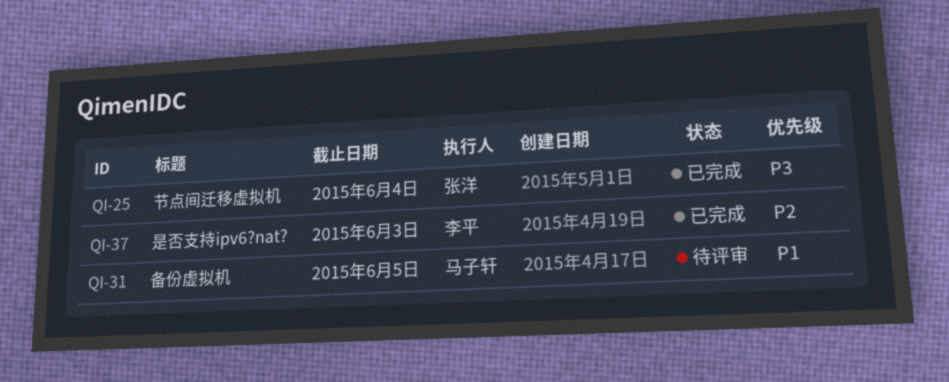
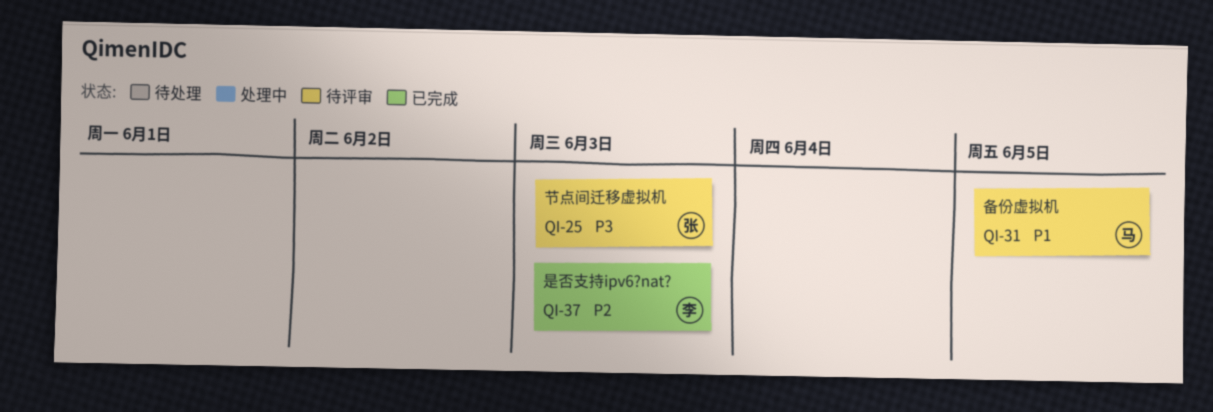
QI-25, status: 已完成 -> 待评审
QI-25, due: Jun 4 -> Jun 3

